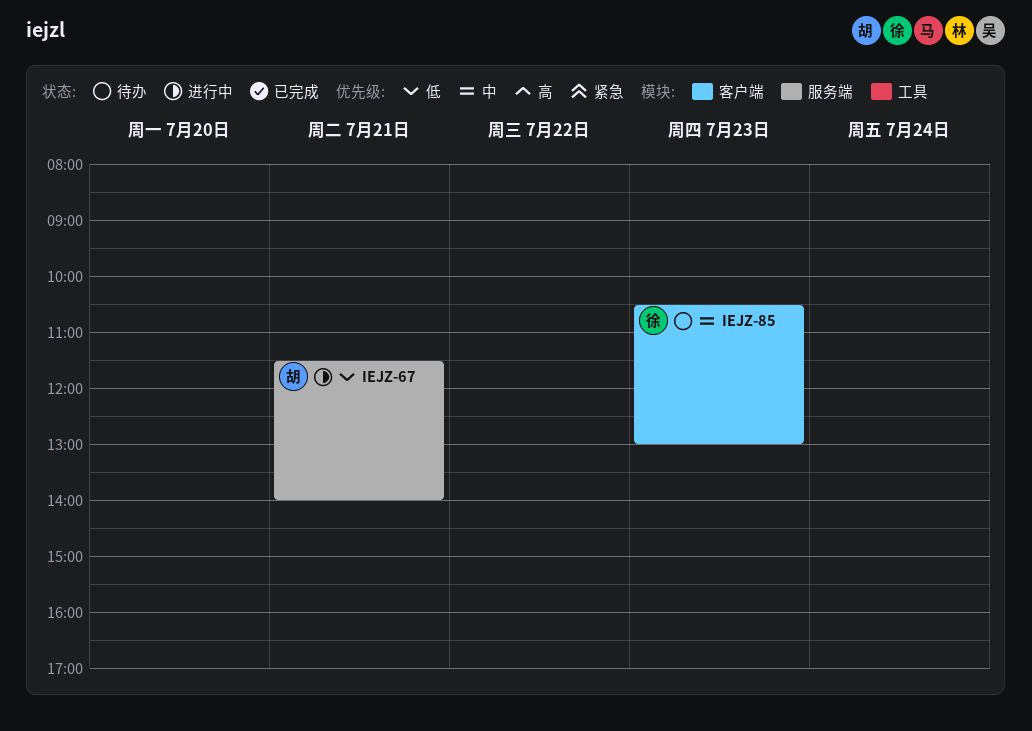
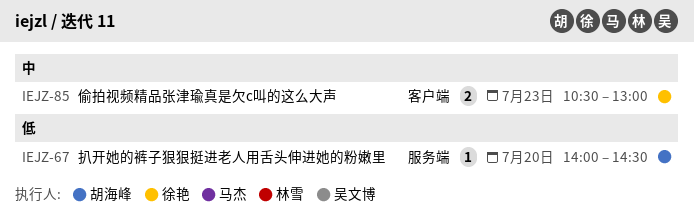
IEJZ-67, day: Jul 21 -> Jul 20
IEJZ-67, begins: 11:30 -> 14:00
IEJZ-67, ends: 14:00 -> 14:30

